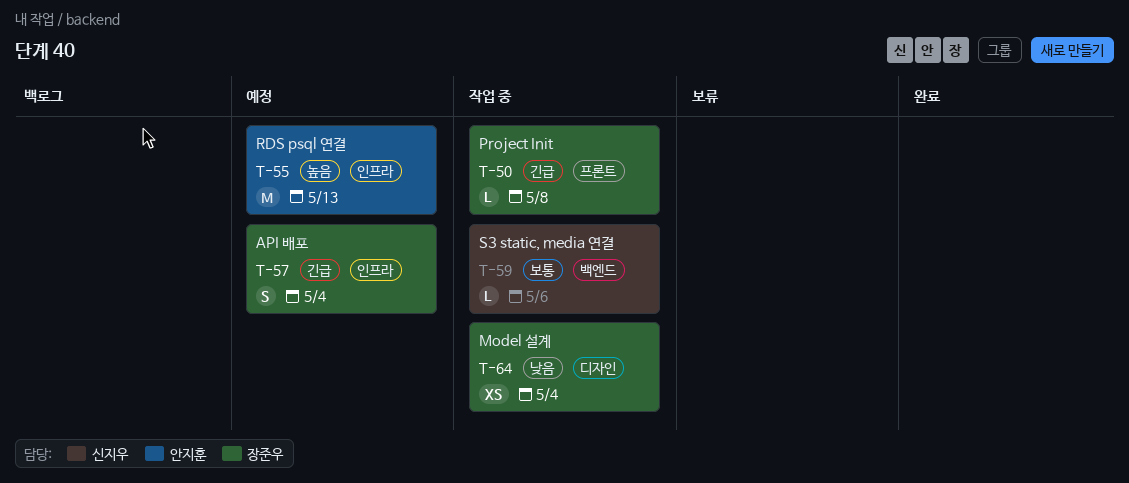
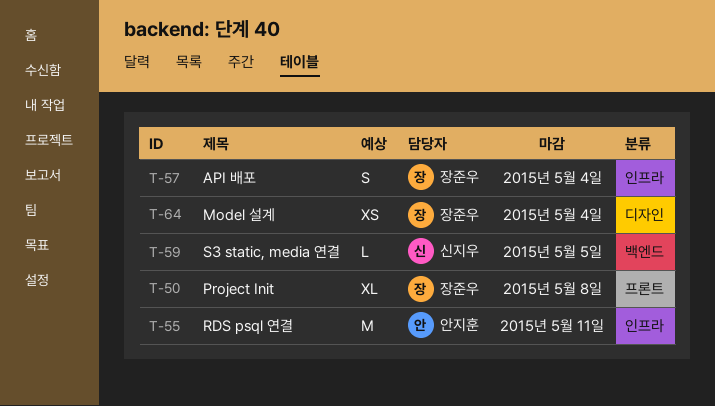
T-50, estimate: L -> XL
T-55, due: May 13 -> May 11
T-59, due: May 6 -> May 5

